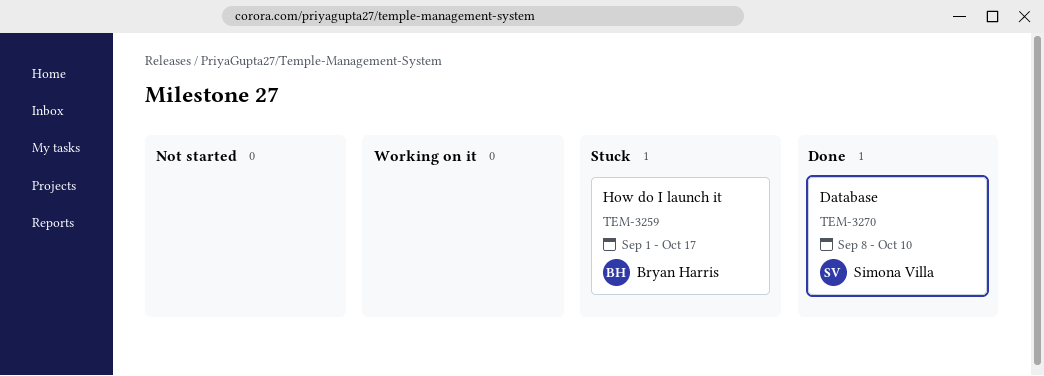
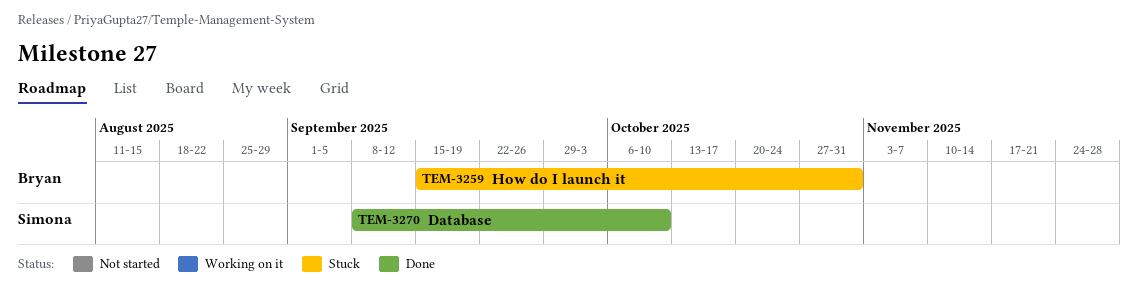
TEM-3259, start: Sep 1 -> Sep 15
TEM-3259, due: Oct 17 -> Oct 31

